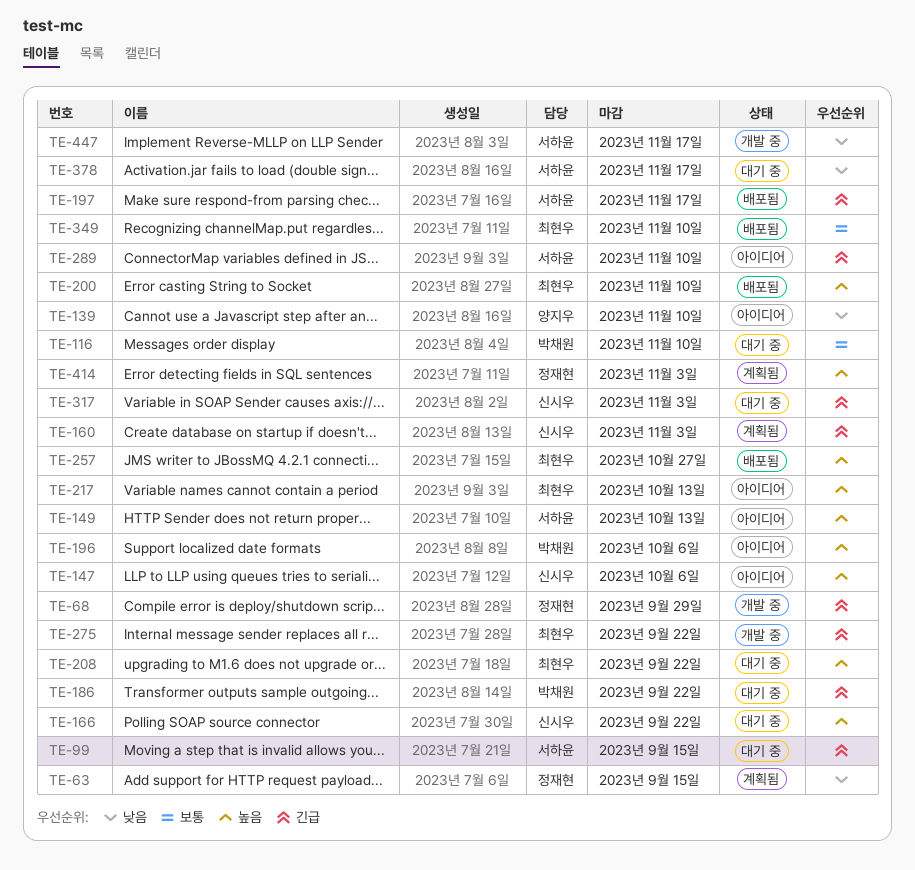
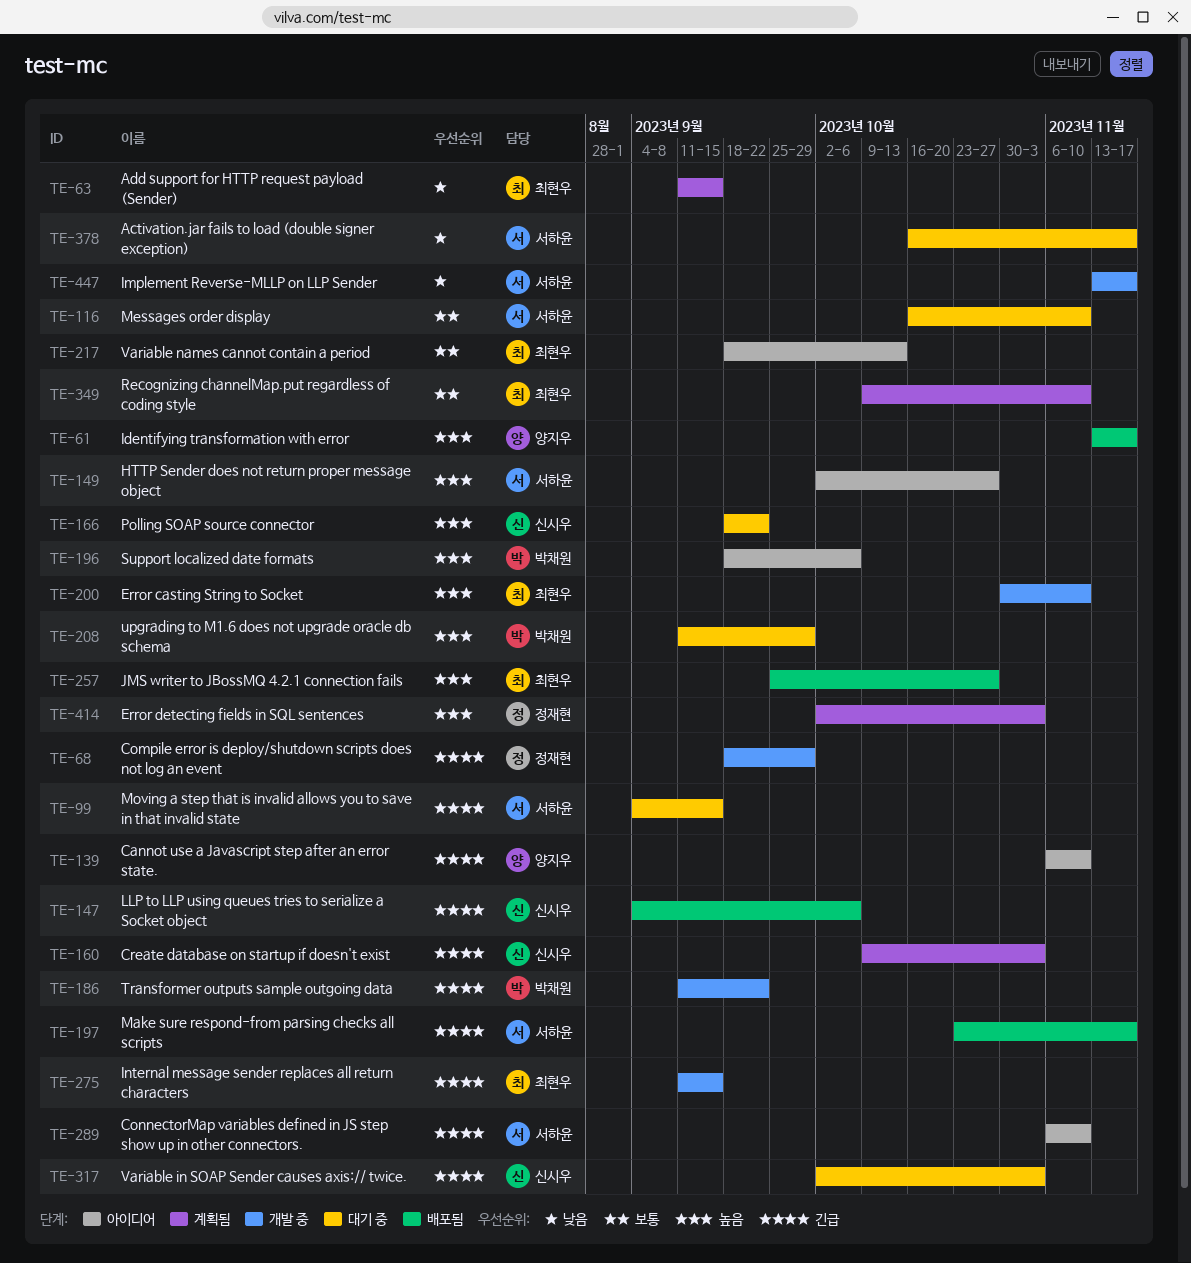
TE-61: none -> present
TE-63, owner: 정재현 -> 최현우
TE-116, owner: 박채원 -> 서하윤
TE-139, priority: 낮음 -> 긴급
TE-147, status: 아이디어 -> 배포됨
TE-147, priority: 높음 -> 긴급
TE-149, due: Oct 13 -> Oct 27
TE-186, status: 대기 중 -> 개발 중
TE-200, status: 배포됨 -> 개발 중
TE-208, owner: 최현우 -> 박채원
TE-208, due: Sep 22 -> Sep 29
TE-217, priority: 높음 -> 보통
TE-275, due: Sep 22 -> Sep 15
TE-349, status: 배포됨 -> 계획됨

